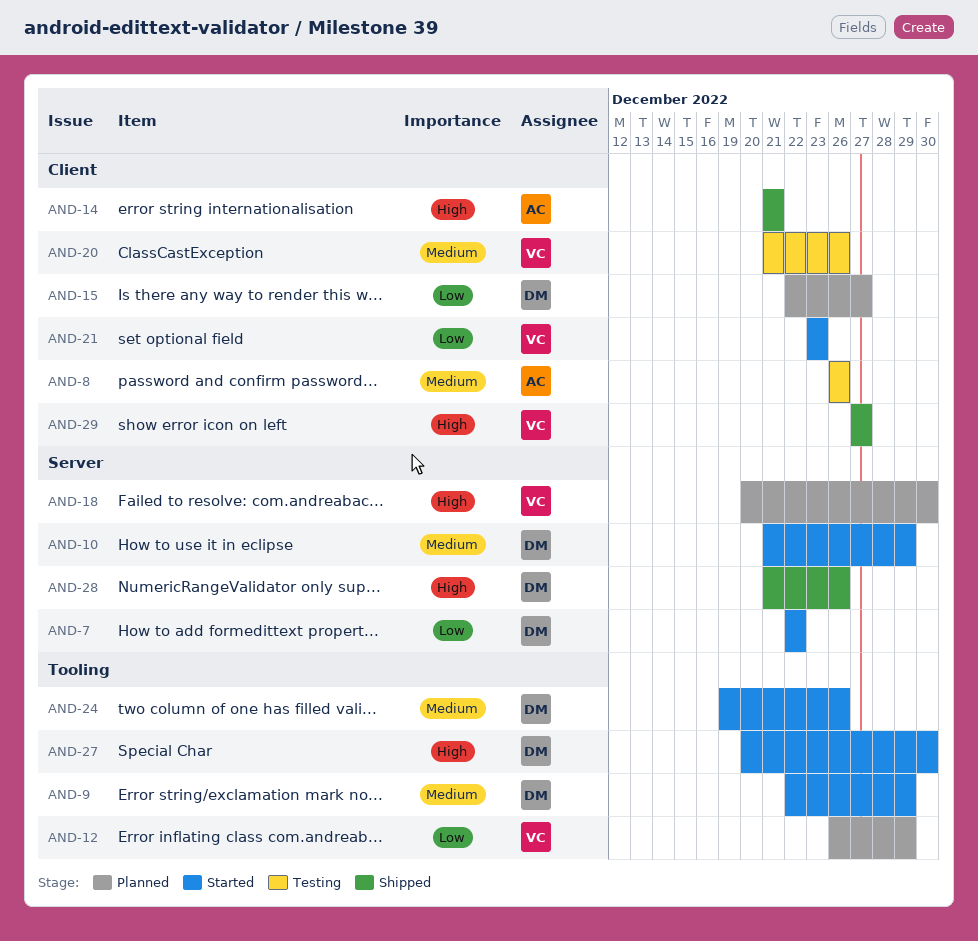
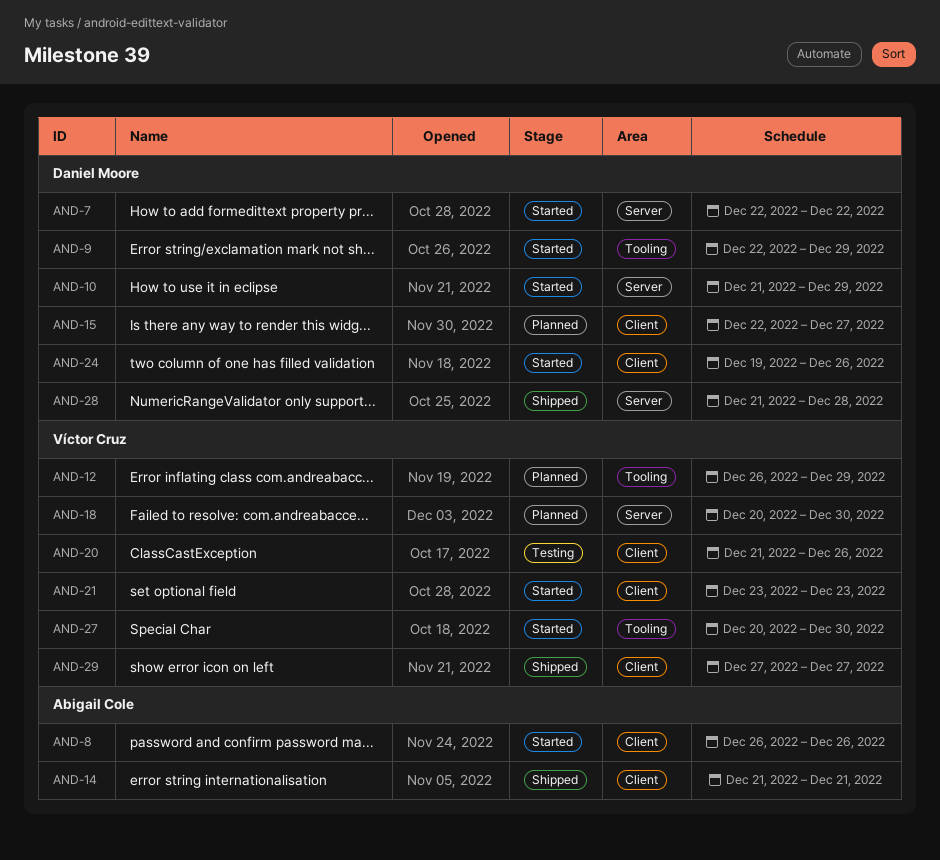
AND-8, status: Testing -> Started
AND-24, label: Tooling -> Client
AND-27, owner: Daniel Moore -> Víctor Cruz
AND-28, due: Dec 26 -> Dec 28

